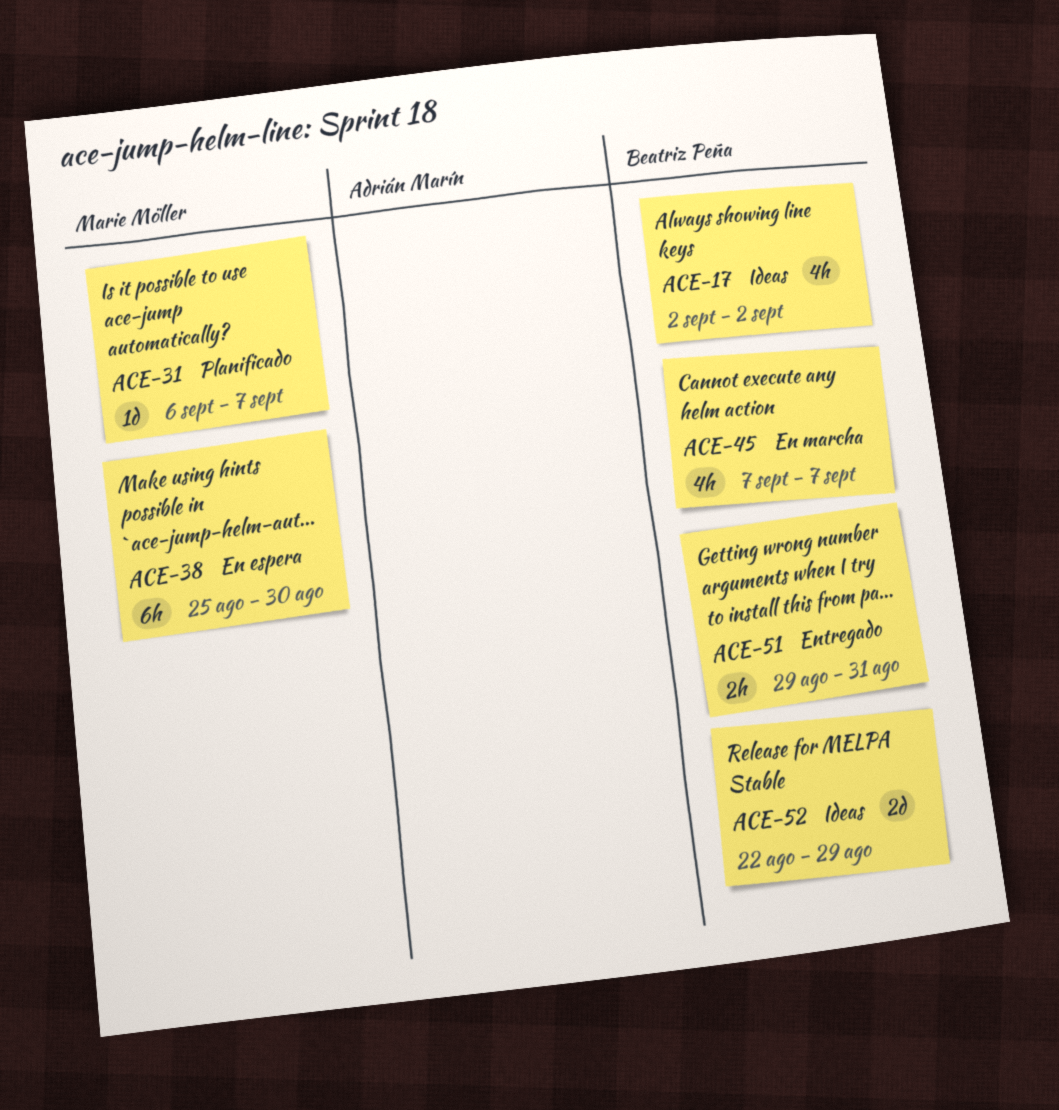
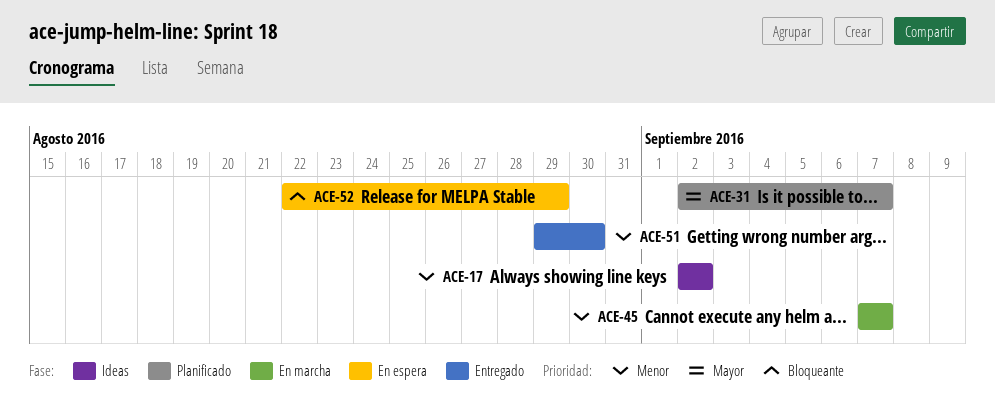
ACE-31, start: Sep 6 -> Sep 2
ACE-38: present -> none
ACE-51, due: Aug 31 -> Aug 30
ACE-52, status: Ideas -> En espera

